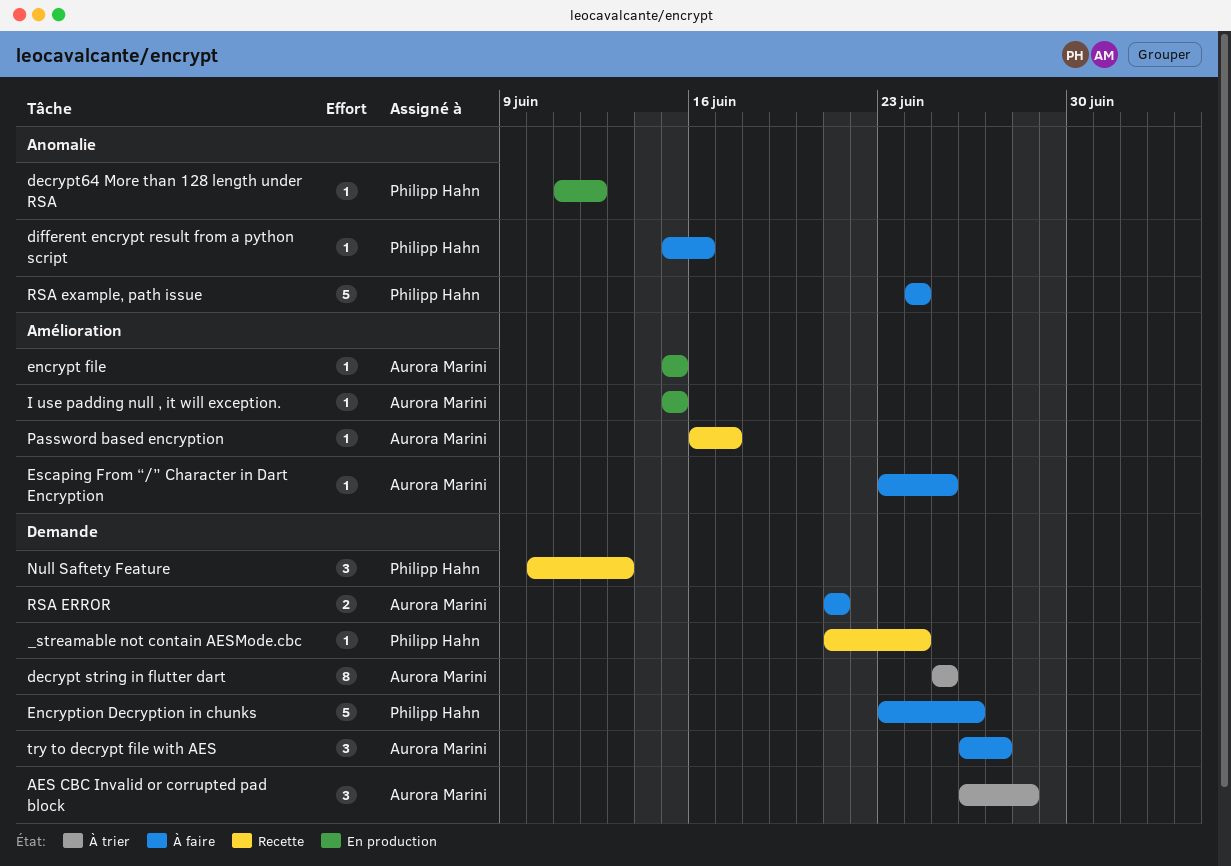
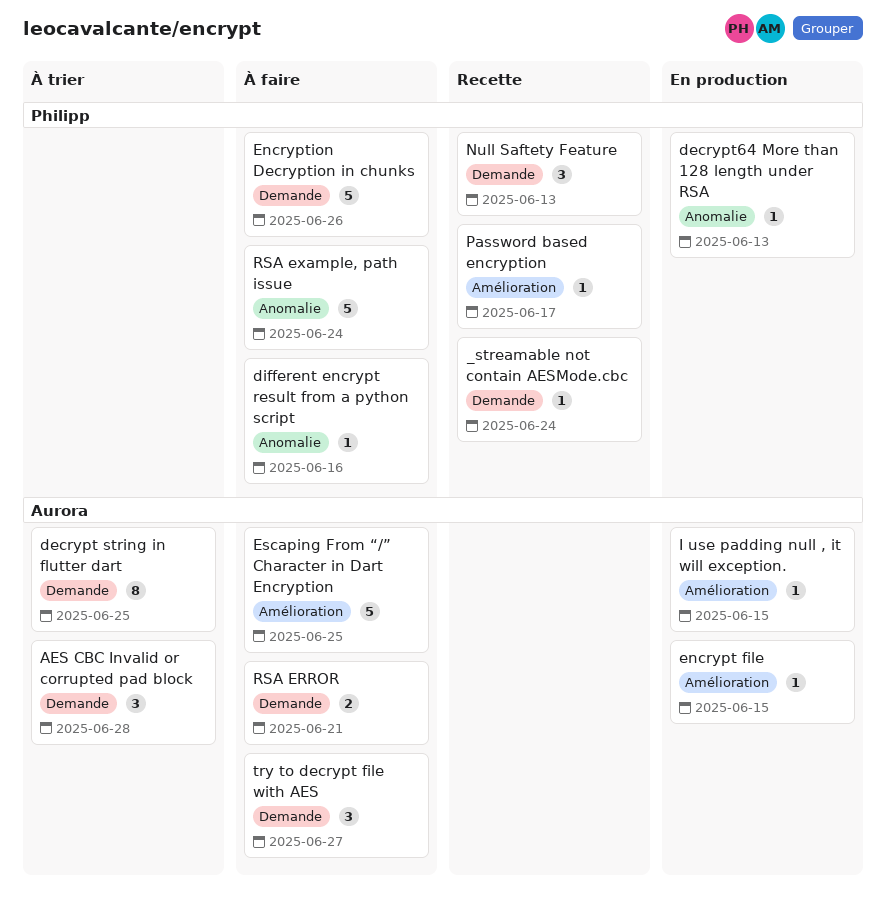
decrypt64 More than 128 length under RSA, due: Jun 12 -> Jun 13
Escaping From “/” Character in Dart Encryption, estimate: 1 -> 5
Password based encryption, owner: Aurora Marini -> Philipp Hahn

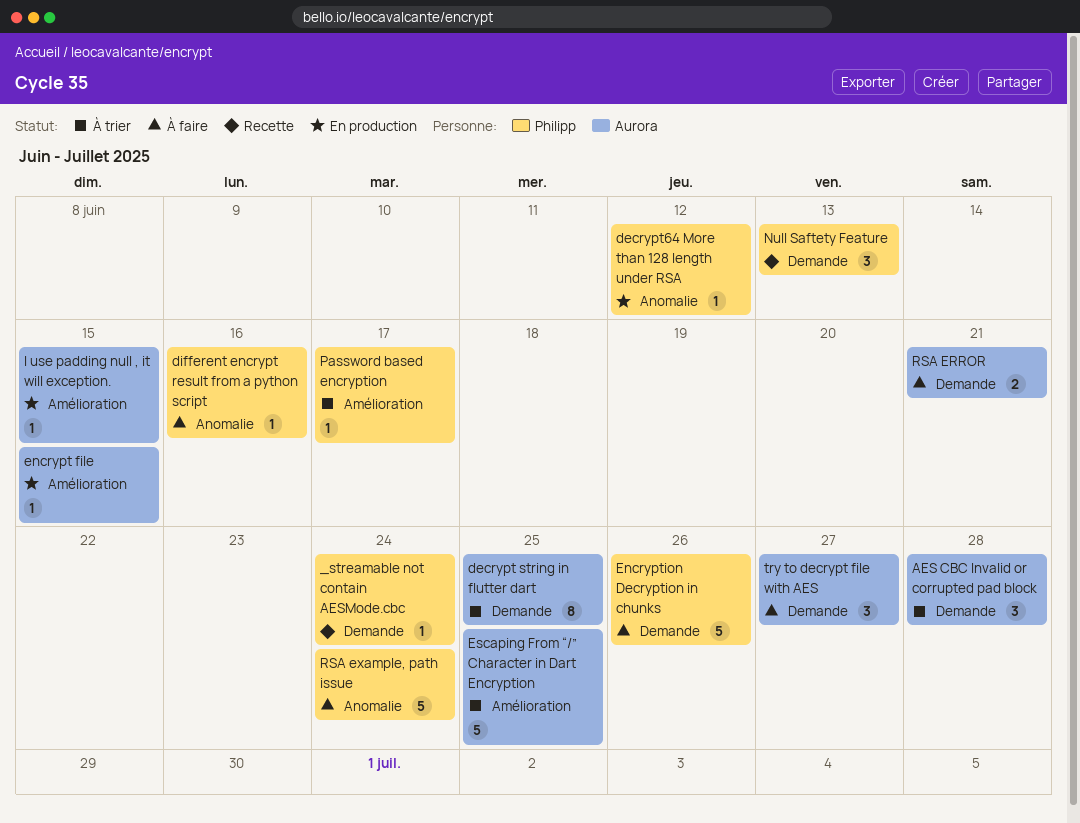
decrypt64 More than 128 length under RSA, due: Jun 13 -> Jun 12
Escaping From “/” Character in Dart Encryption, status: À faire -> À trier
Password based encryption, status: Recette -> À trier

